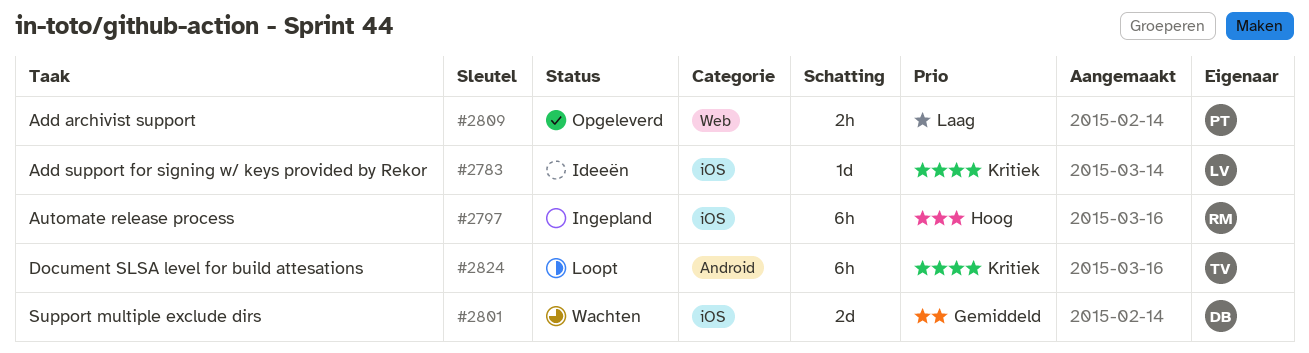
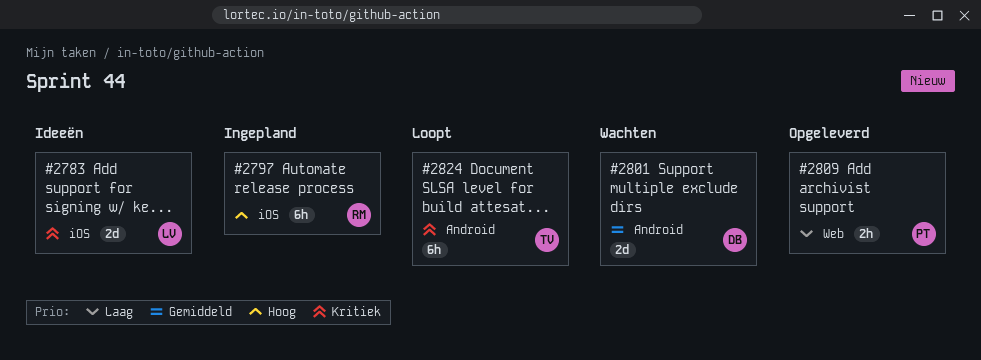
#2783, estimate: 1d -> 2d
#2801, label: iOS -> Android

